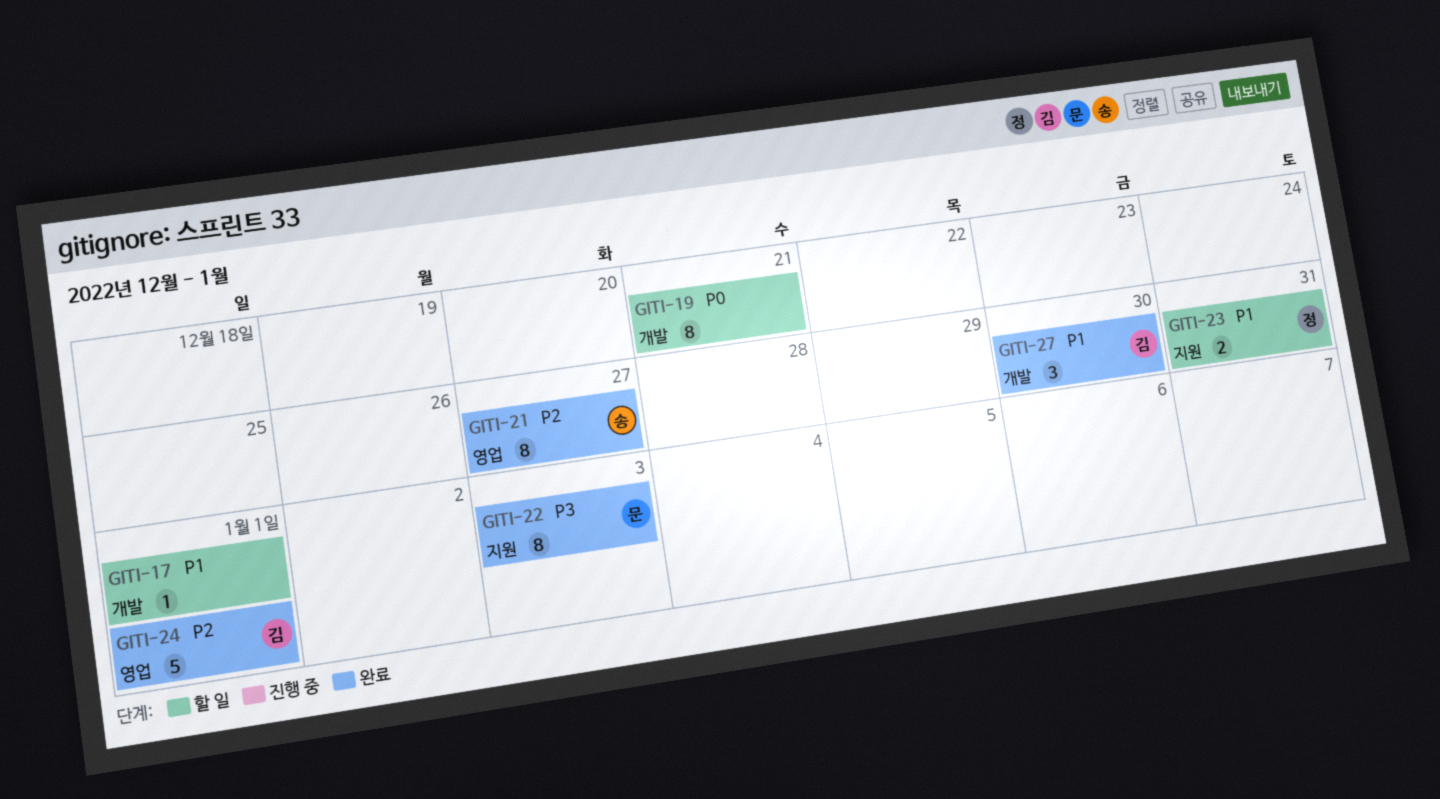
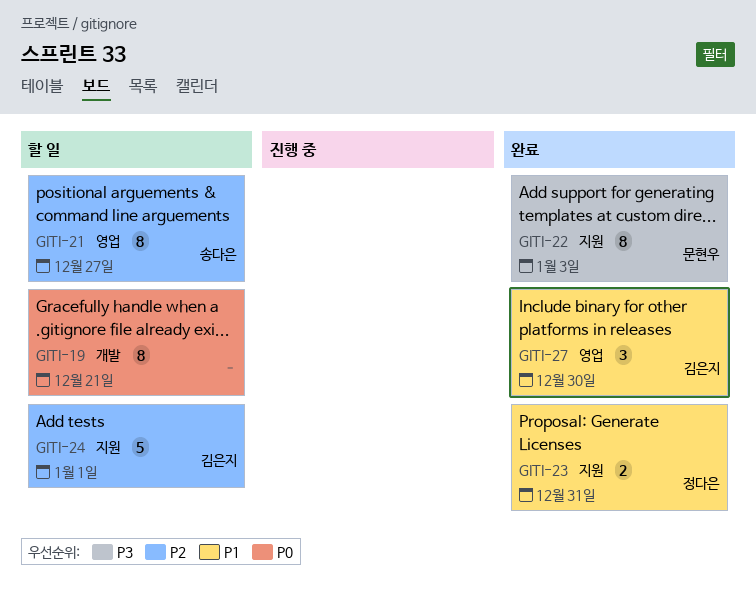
GITI-17: present -> none
GITI-21, status: 완료 -> 할 일
GITI-23, status: 할 일 -> 완료
GITI-24, status: 완료 -> 할 일
GITI-24, label: 영업 -> 지원
GITI-27, label: 개발 -> 영업

